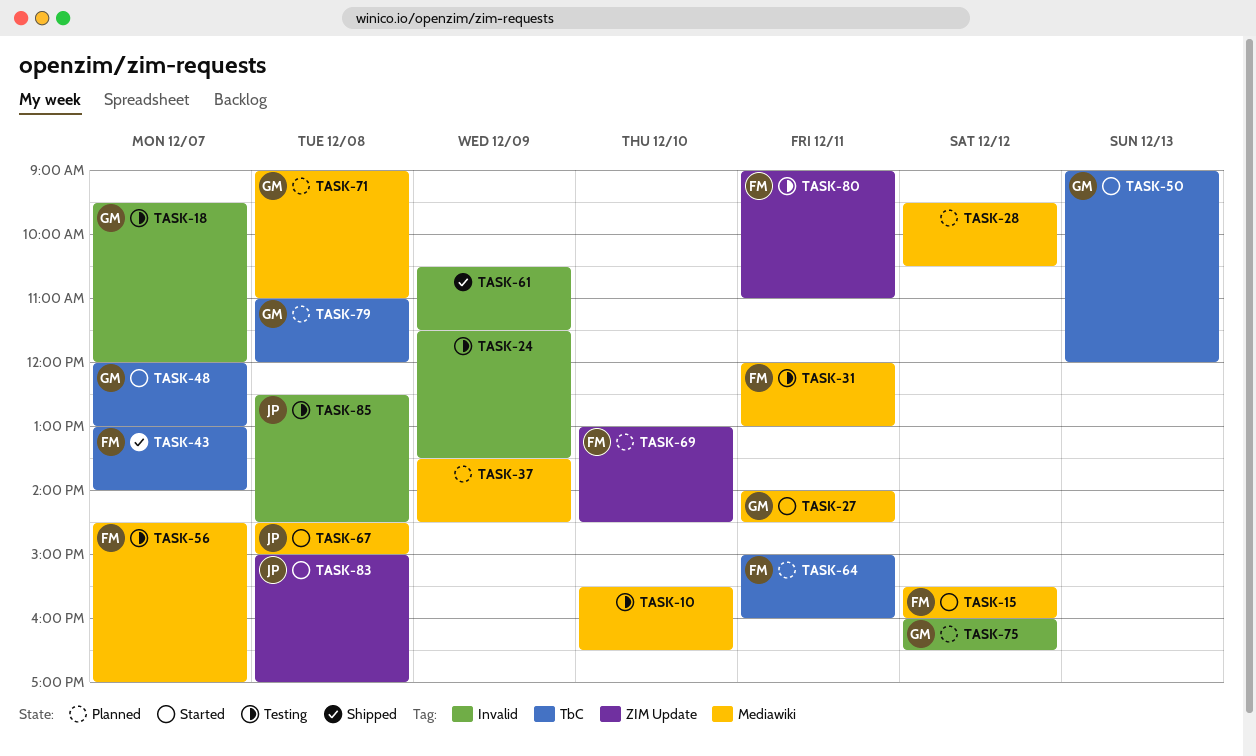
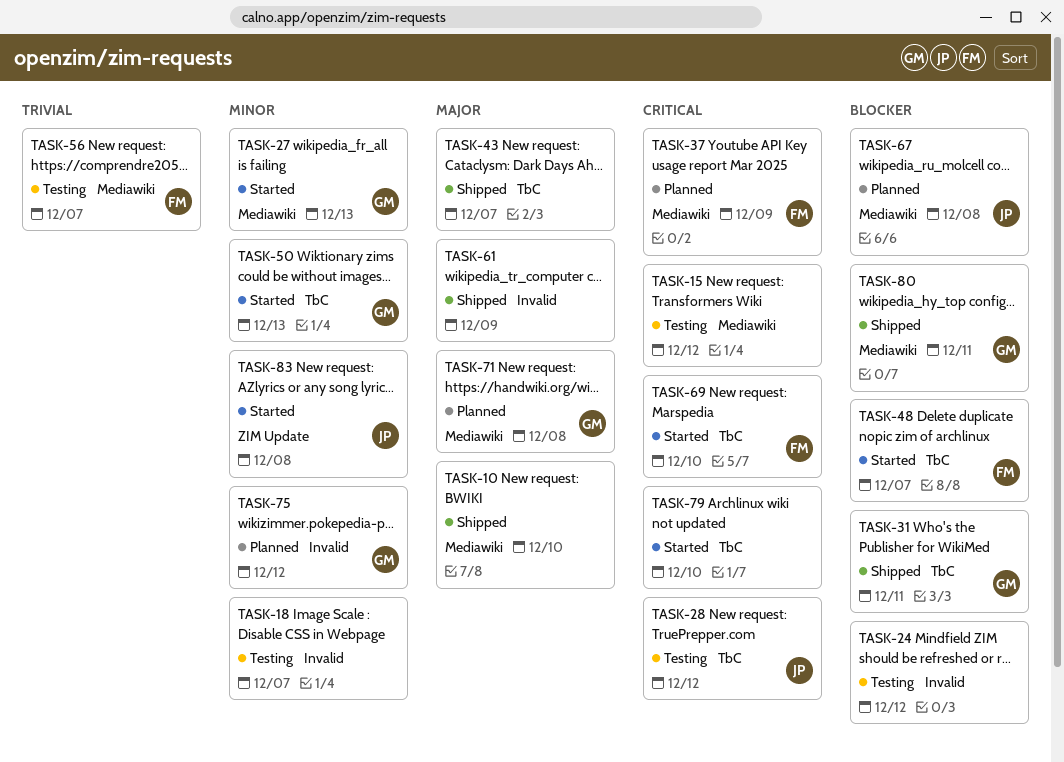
TASK-10, status: Testing -> Shipped
TASK-15, status: Started -> Testing
TASK-15, owner: FM -> none
TASK-18, owner: GM -> none
TASK-24, day: Dec 9 -> Dec 12
TASK-27, day: Dec 11 -> Dec 13
TASK-28, status: Planned -> Testing
TASK-28, owner: none -> JP
TASK-28, label: Mediawiki -> TbC
TASK-31, status: Testing -> Shipped
TASK-31, owner: FM -> GM
TASK-31, label: Mediawiki -> TbC
TASK-37, owner: none -> FM
TASK-43, owner: FM -> none
TASK-48, owner: GM -> FM
TASK-64: present -> none
TASK-67, status: Started -> Planned
TASK-69, status: Planned -> Started
TASK-69, label: ZIM Update -> TbC
TASK-79, status: Planned -> Started
TASK-79, owner: GM -> none
TASK-79, day: Dec 8 -> Dec 10
TASK-80, status: Testing -> Shipped
TASK-80, owner: FM -> GM
TASK-80, label: ZIM Update -> Mediawiki
TASK-85: present -> none

